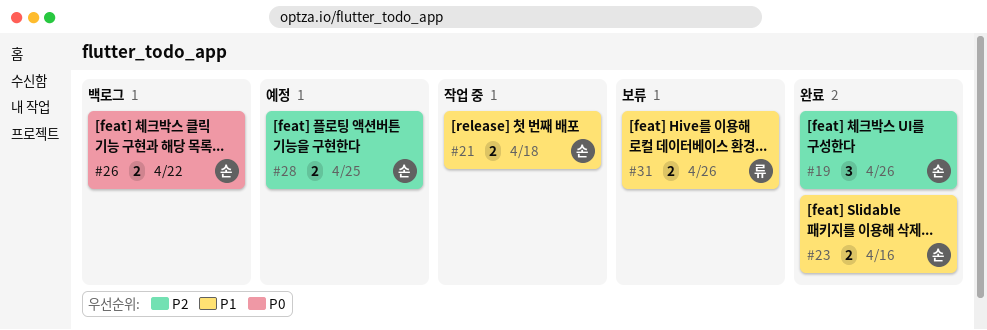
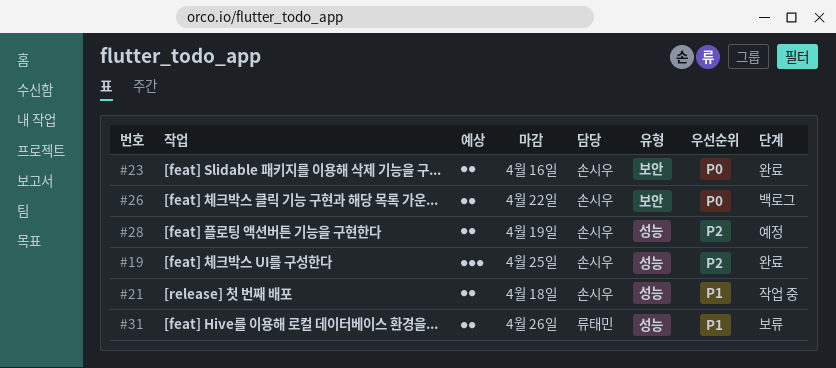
#19, due: Apr 26 -> Apr 25
#23, priority: P1 -> P0
#28, due: Apr 25 -> Apr 19

